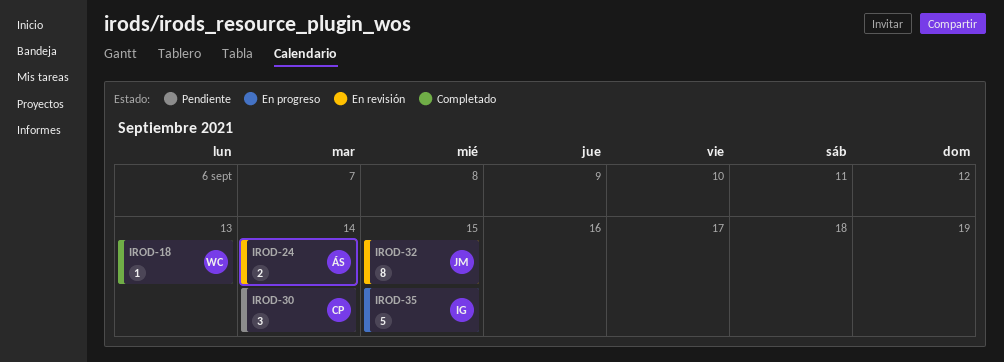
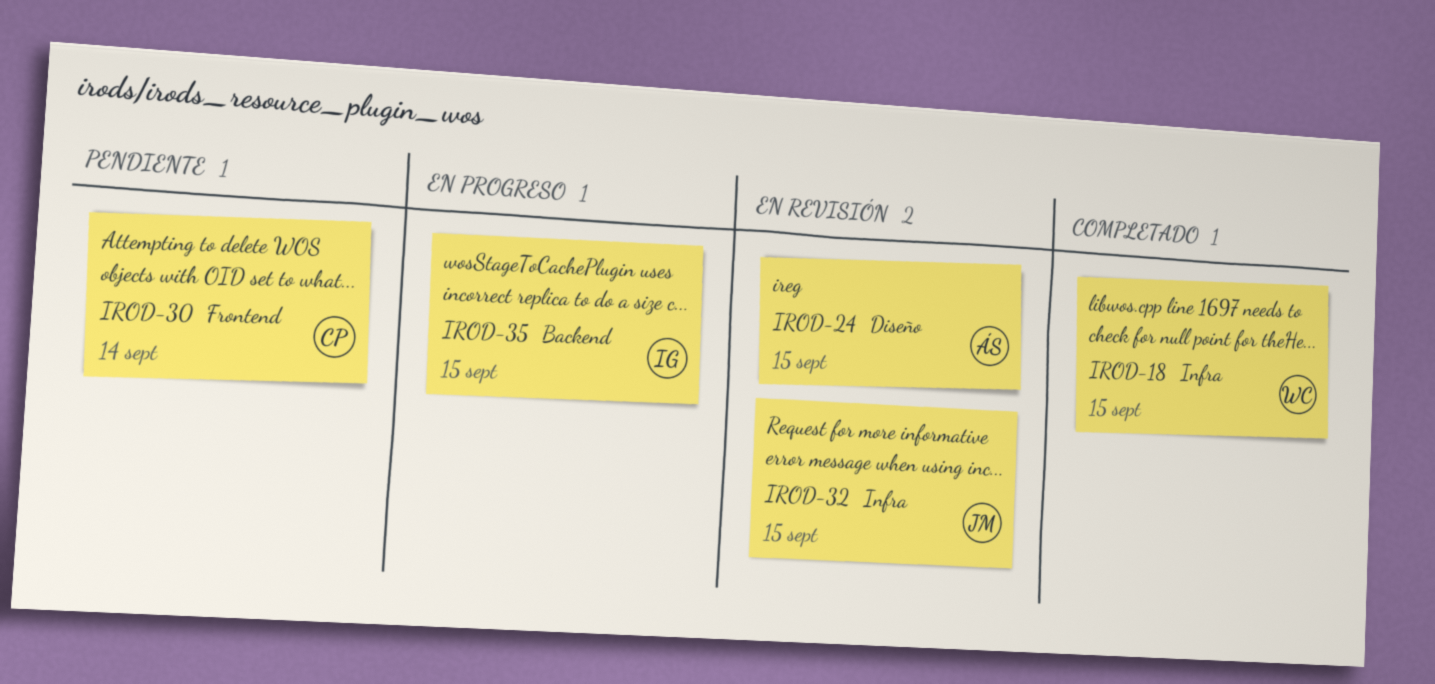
IROD-18, due: Sep 13 -> Sep 15
IROD-24, due: Sep 14 -> Sep 15

